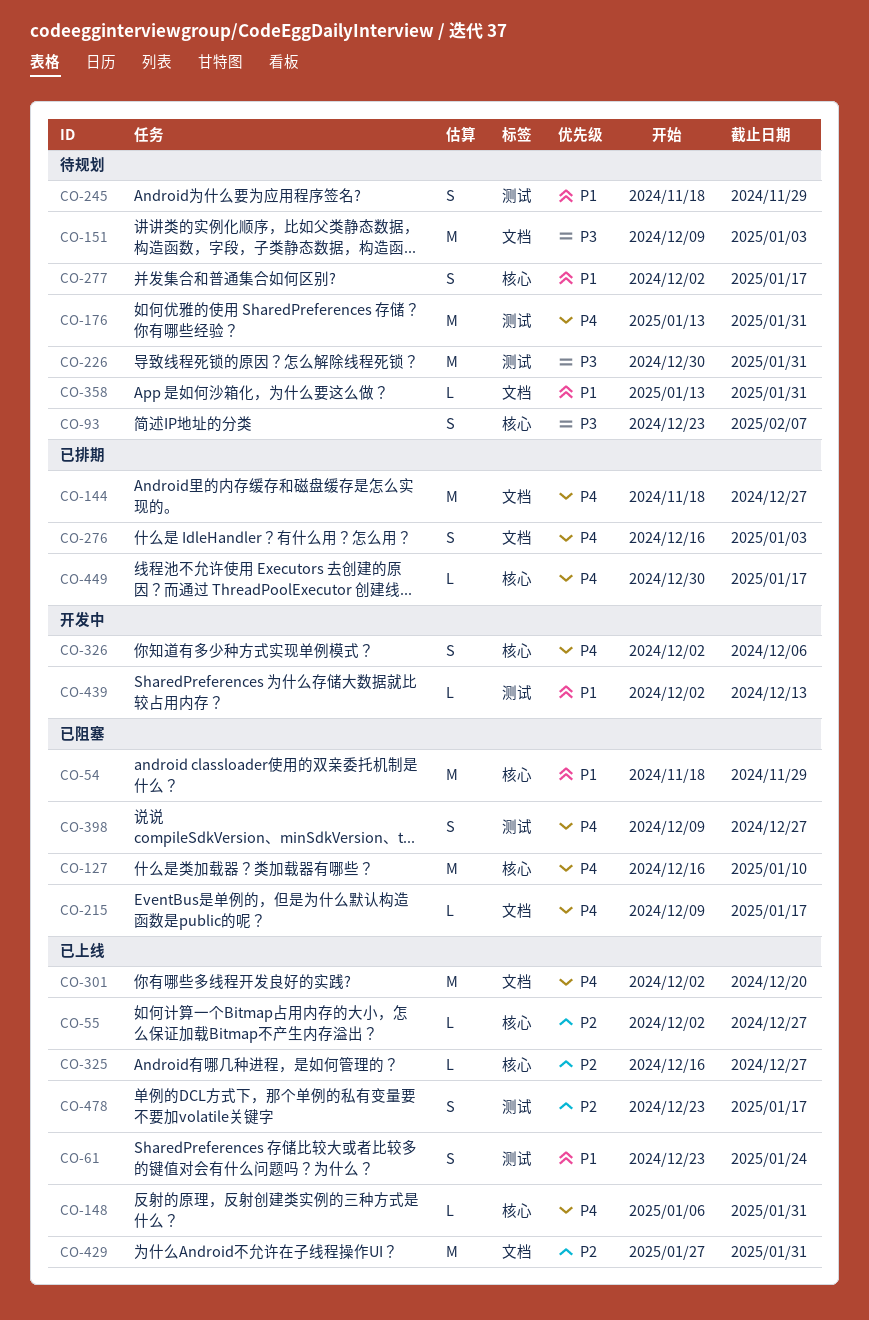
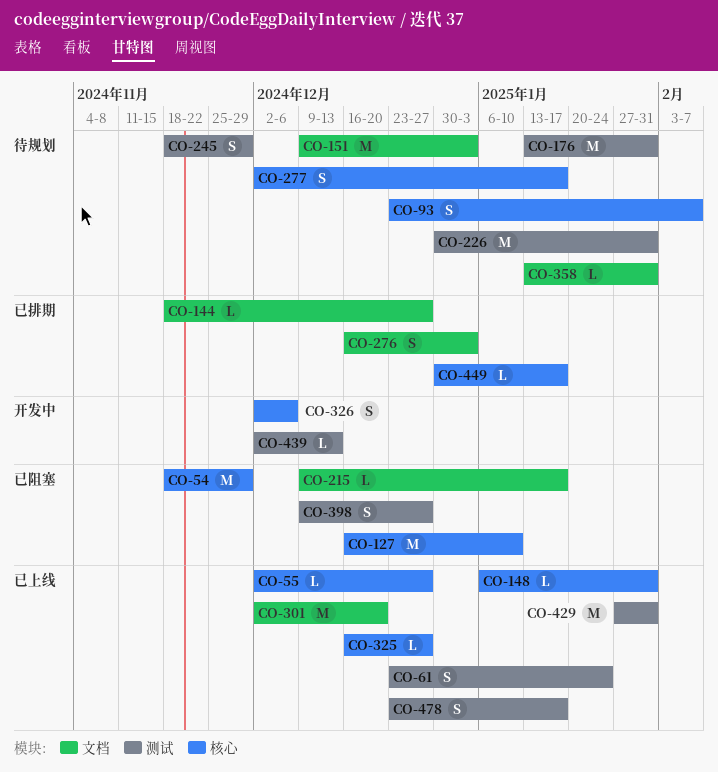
CO-144, estimate: M -> L
CO-429, label: 文档 -> 测试

